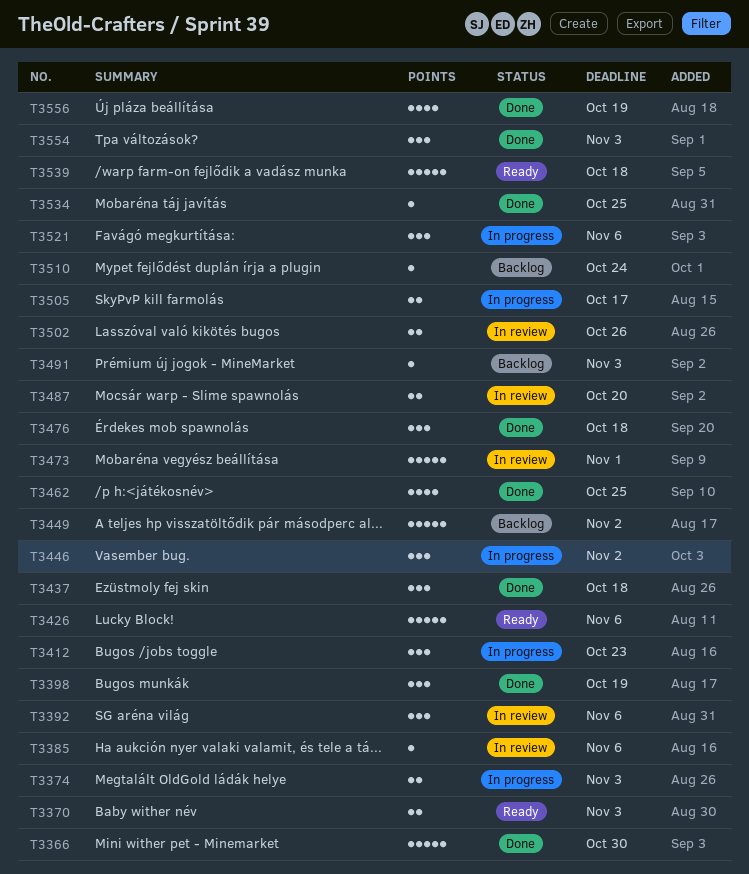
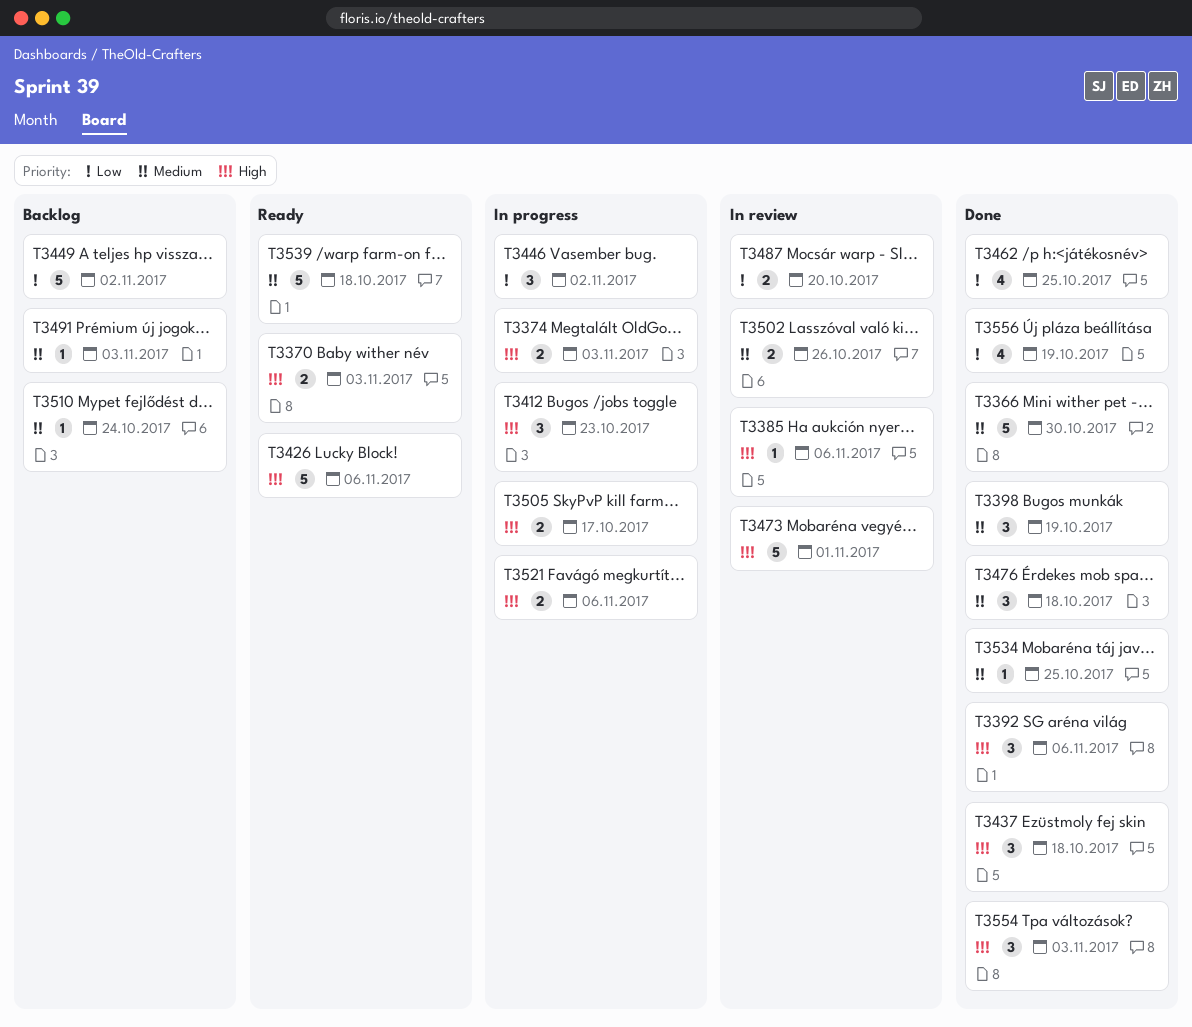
T3392, status: In review -> Done
T3521, estimate: 3 -> 2

